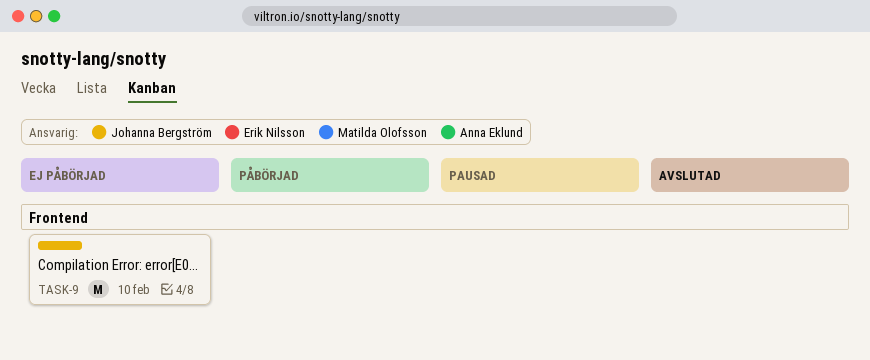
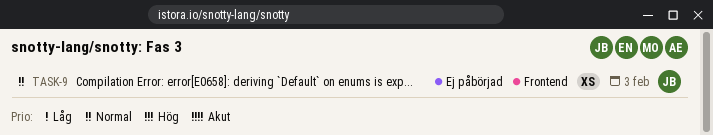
TASK-9, estimate: M -> XS
TASK-9, due: Feb 10 -> Feb 3

